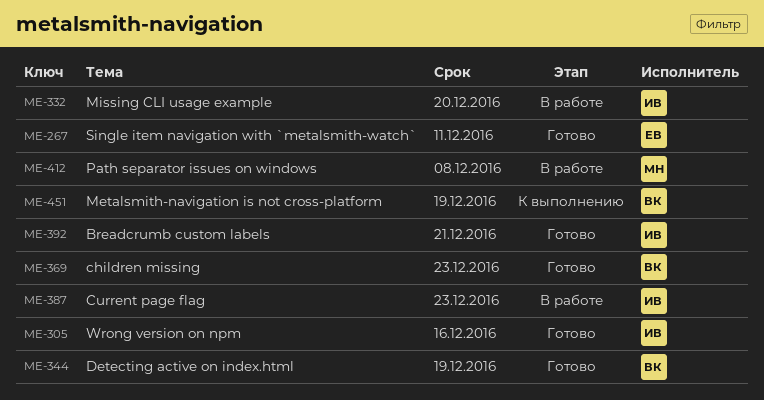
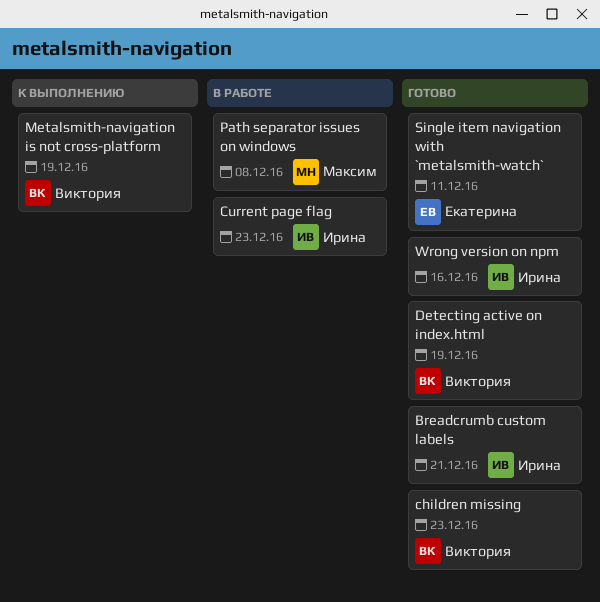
Missing CLI usage example: present -> none

